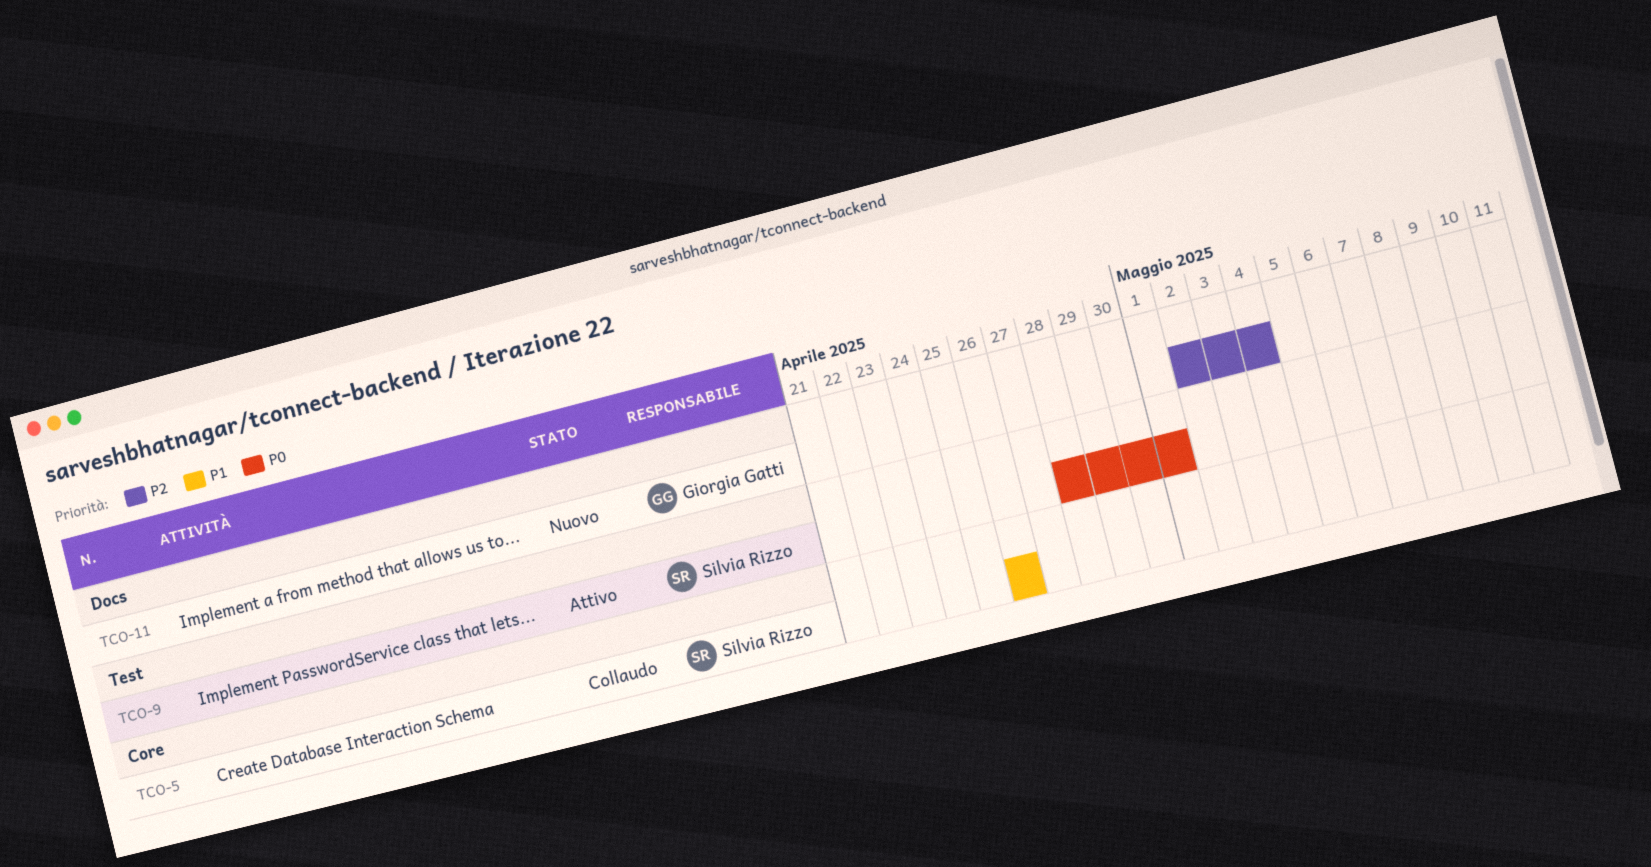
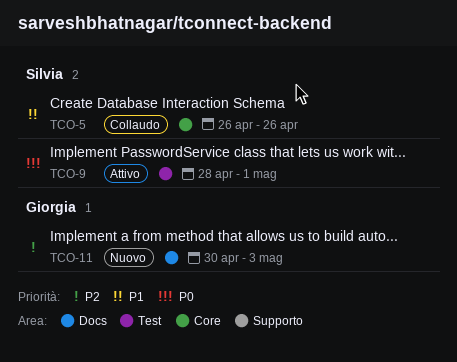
TCO-11, start: May 2 -> Apr 30
TCO-11, due: May 4 -> May 3

